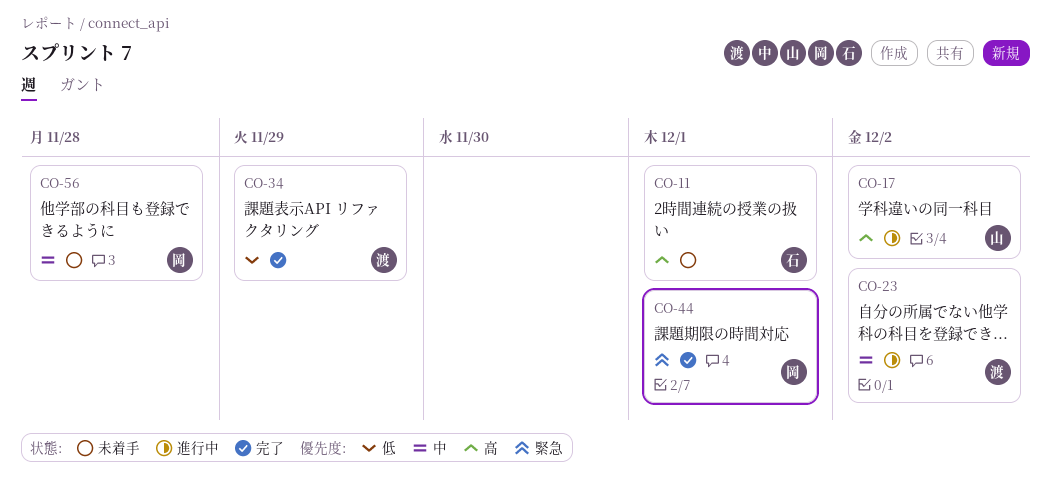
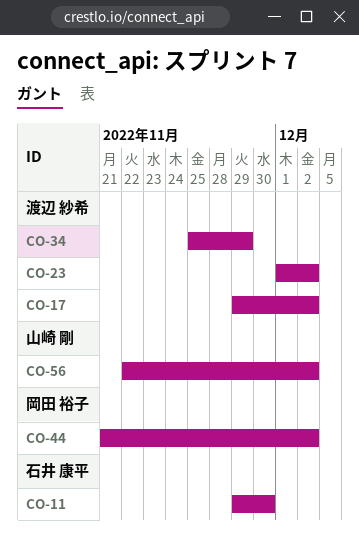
CO-11, due: Dec 1 -> Nov 30
CO-17, owner: 山崎 剛 -> 渡辺 紗希
CO-44, due: Dec 1 -> Dec 2
CO-56, owner: 岡田 裕子 -> 山崎 剛
CO-56, due: Nov 28 -> Dec 2

